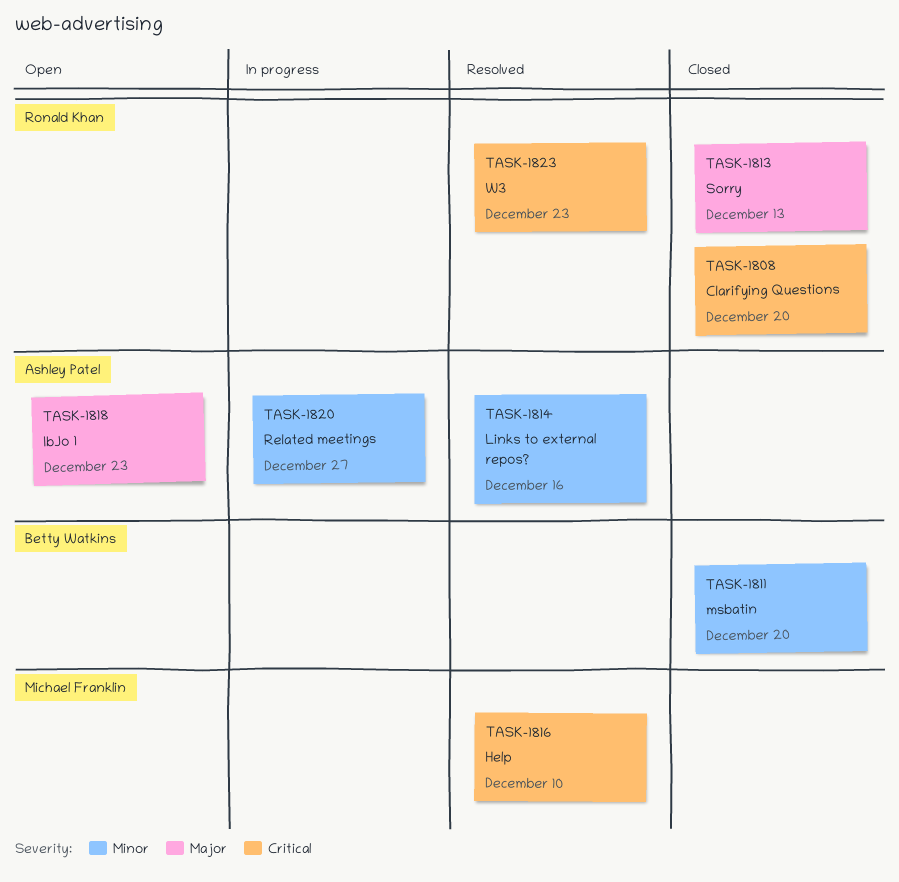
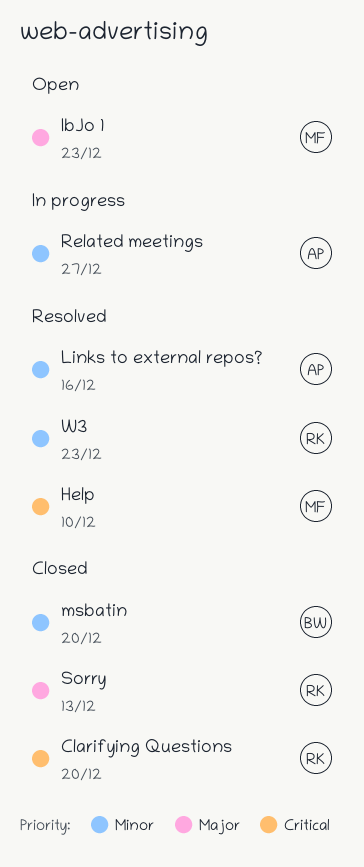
IbJo 1, owner: Ashley Patel -> Michael Franklin
W3, priority: Critical -> Minor

